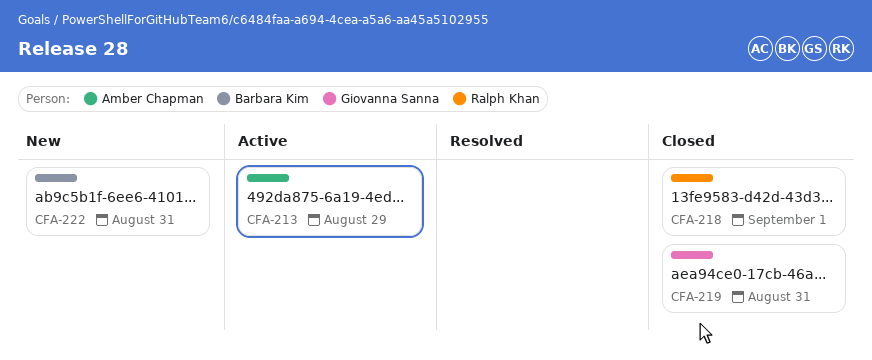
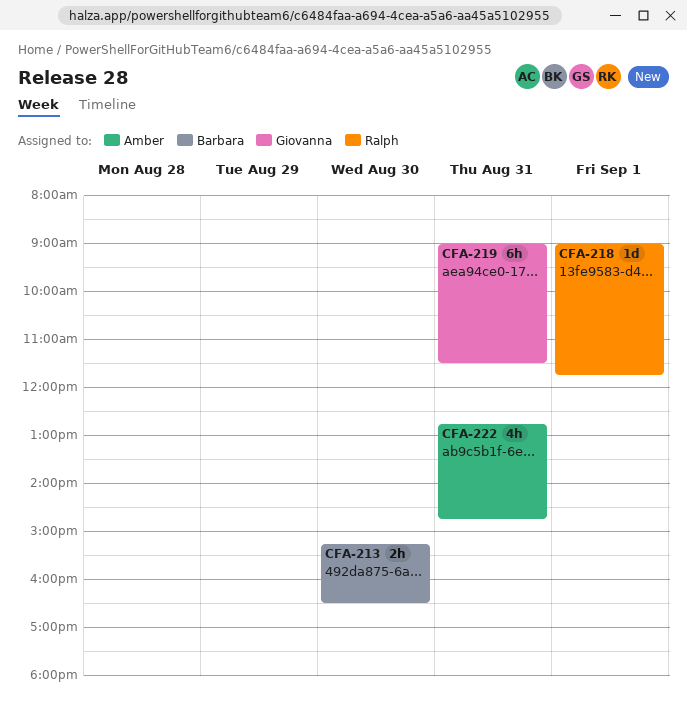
CFA-213, owner: Amber Chapman -> Barbara Kim
CFA-213, day: Aug 29 -> Aug 30
CFA-222, owner: Barbara Kim -> Amber Chapman

